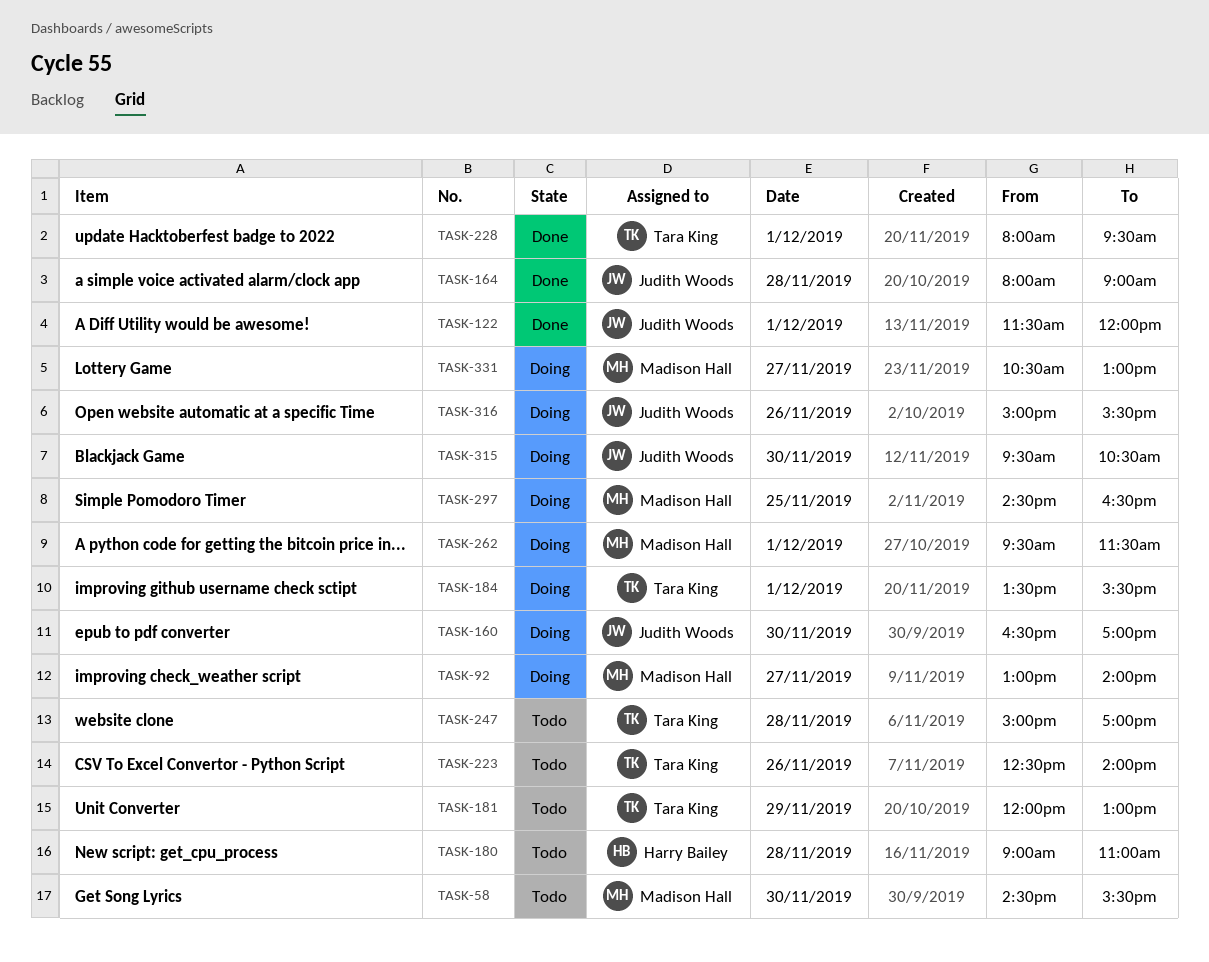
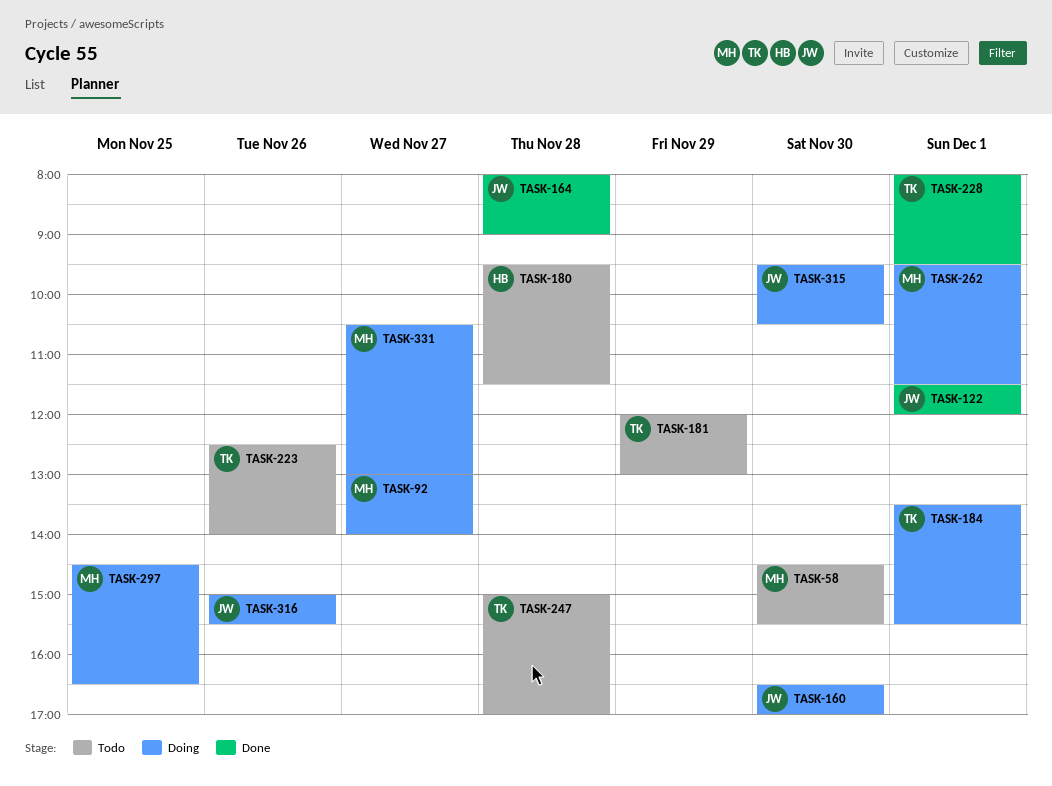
TASK-180, begins: 09:00 -> 09:30
TASK-180, ends: 11:00 -> 11:30

